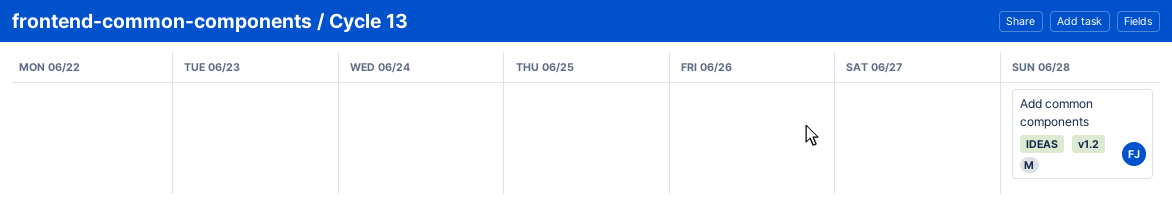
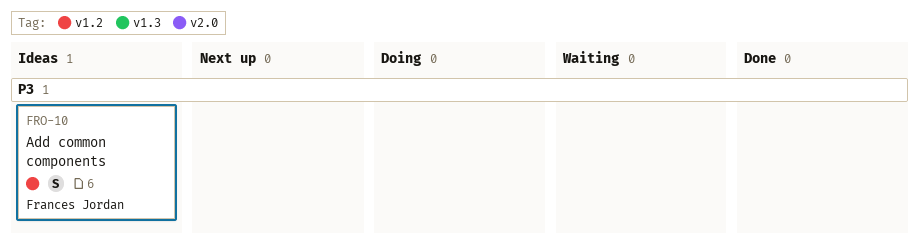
Add common components, estimate: M -> S

